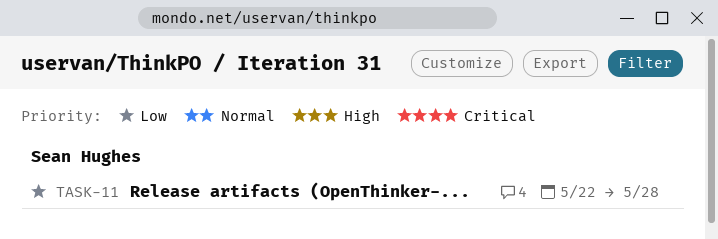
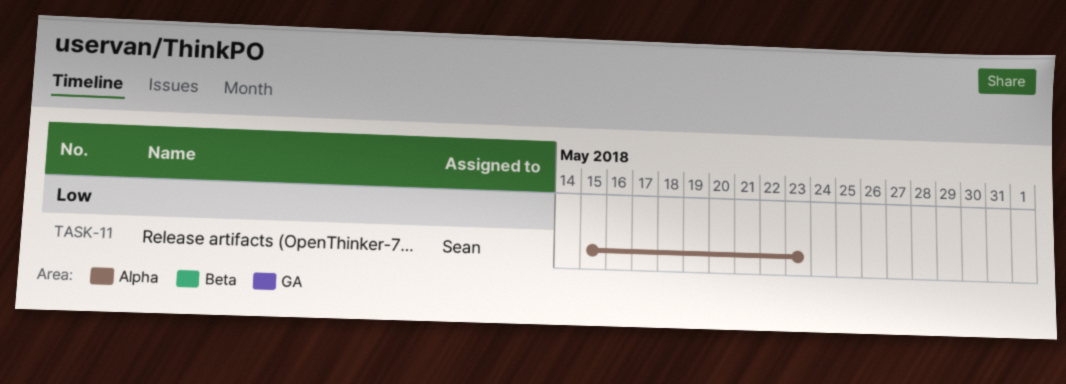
TASK-11, start: May 22 -> May 15
TASK-11, due: May 28 -> May 23

